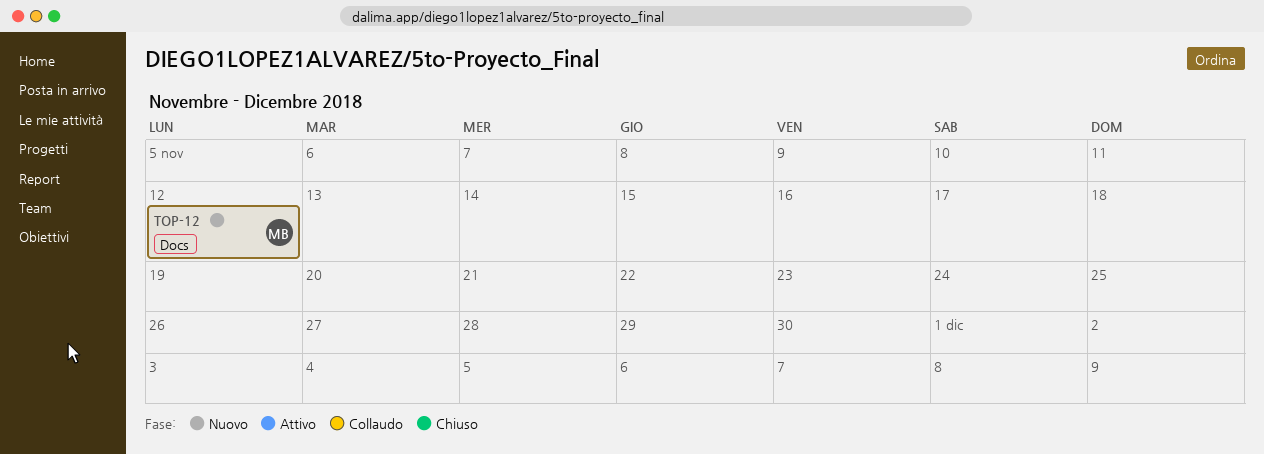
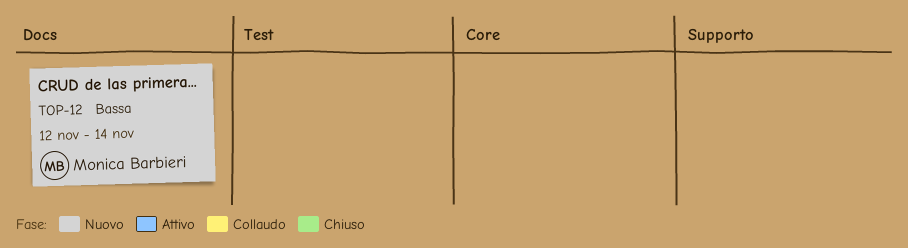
TOP-12, due: Nov 12 -> Nov 14

